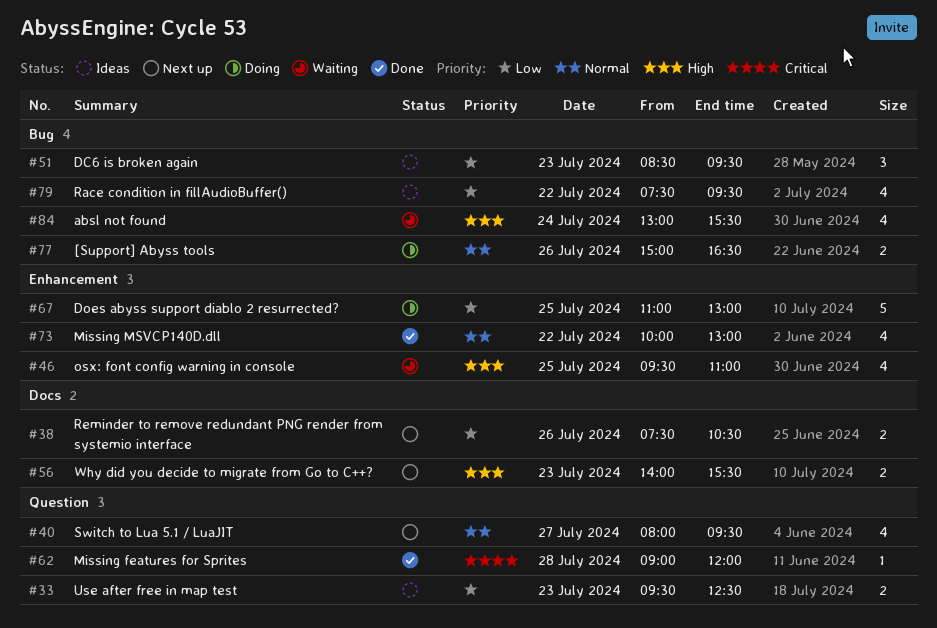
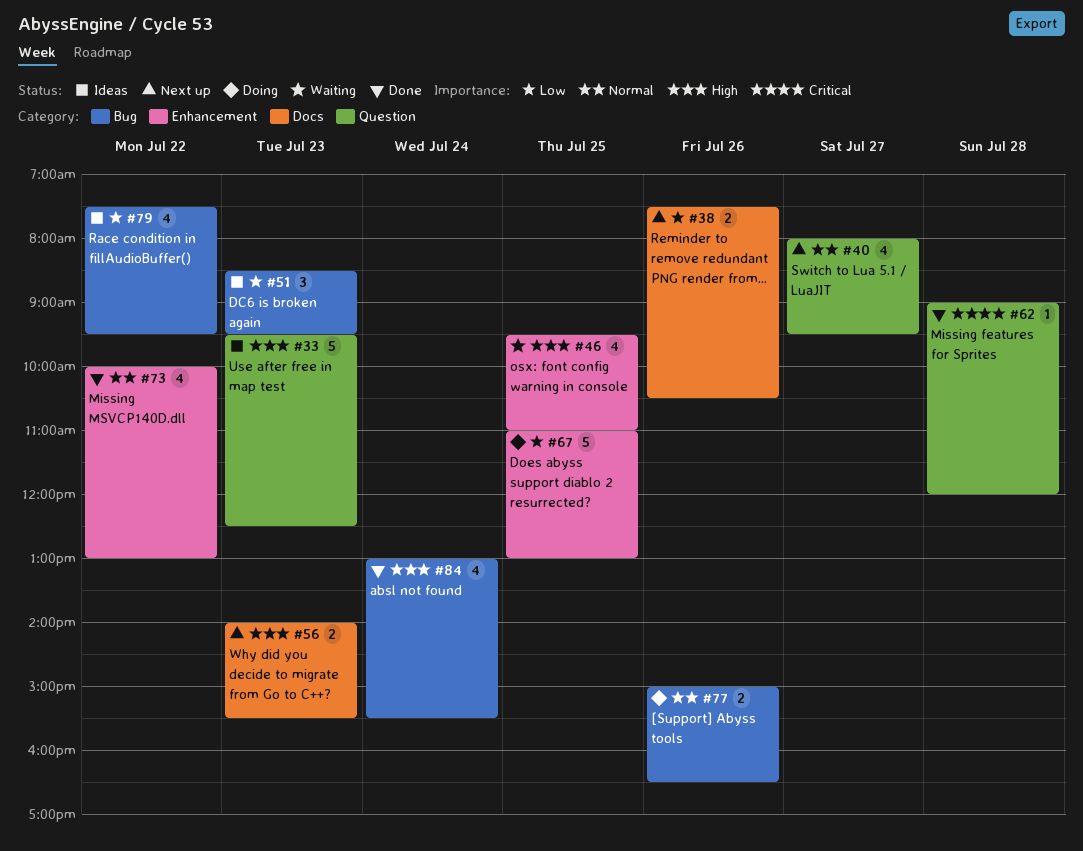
#33, priority: Low -> High
#33, estimate: 2 -> 5
#84, status: Waiting -> Done

